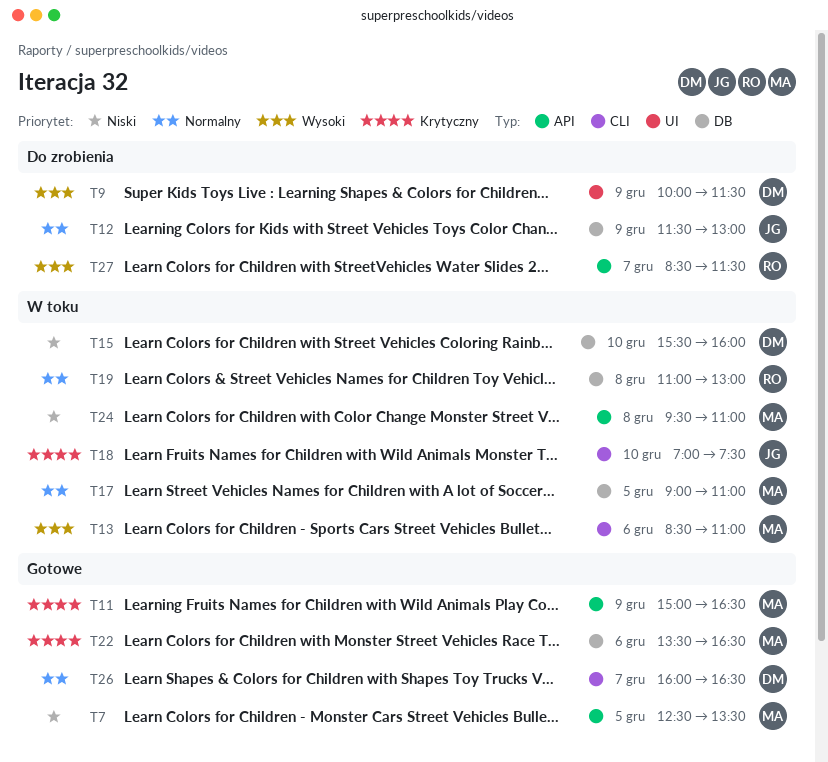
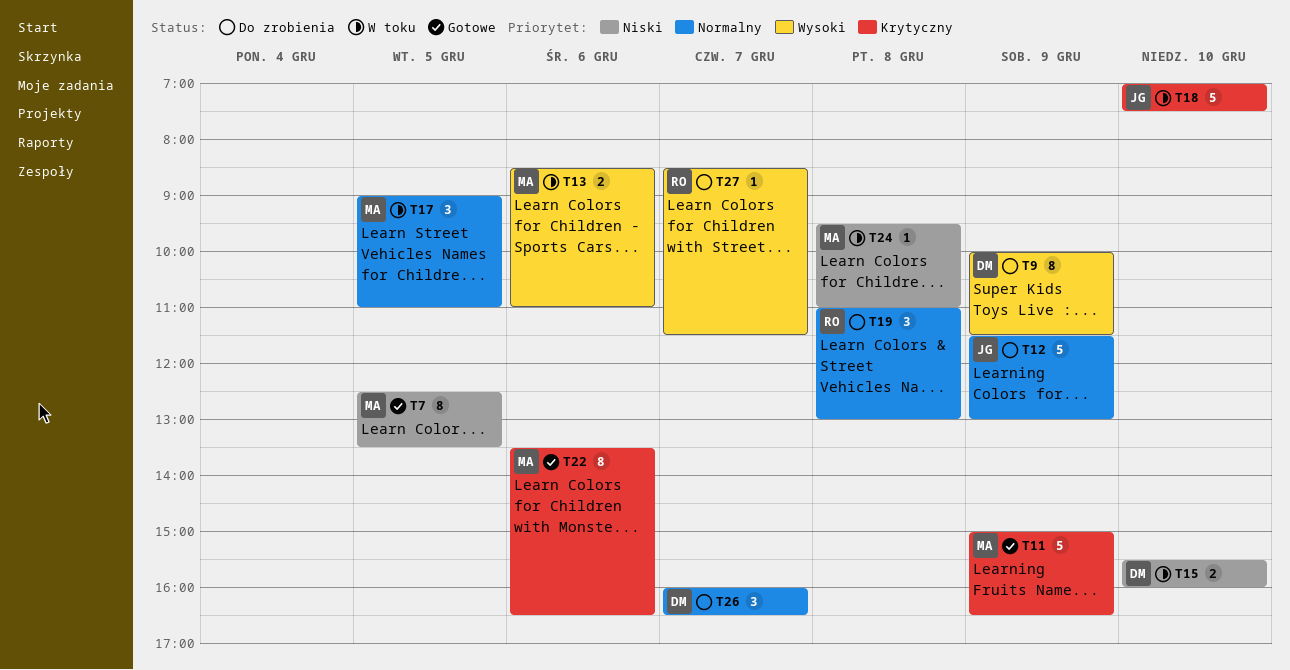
T19, status: W toku -> Do zrobienia
T26, status: Gotowe -> Do zrobienia

